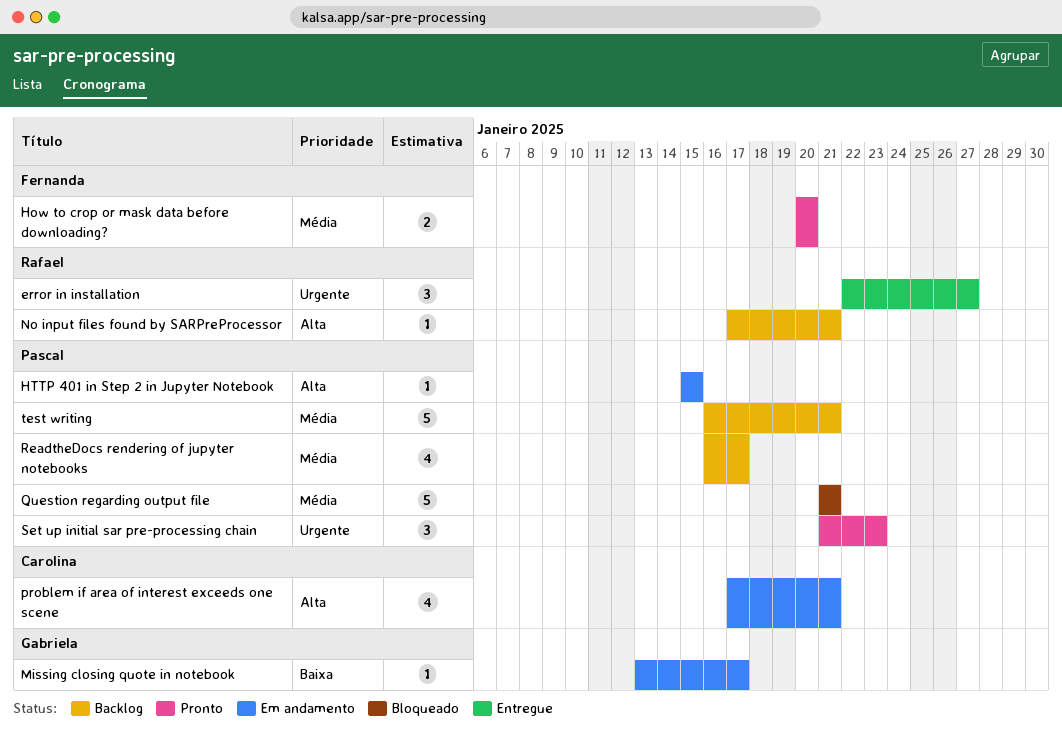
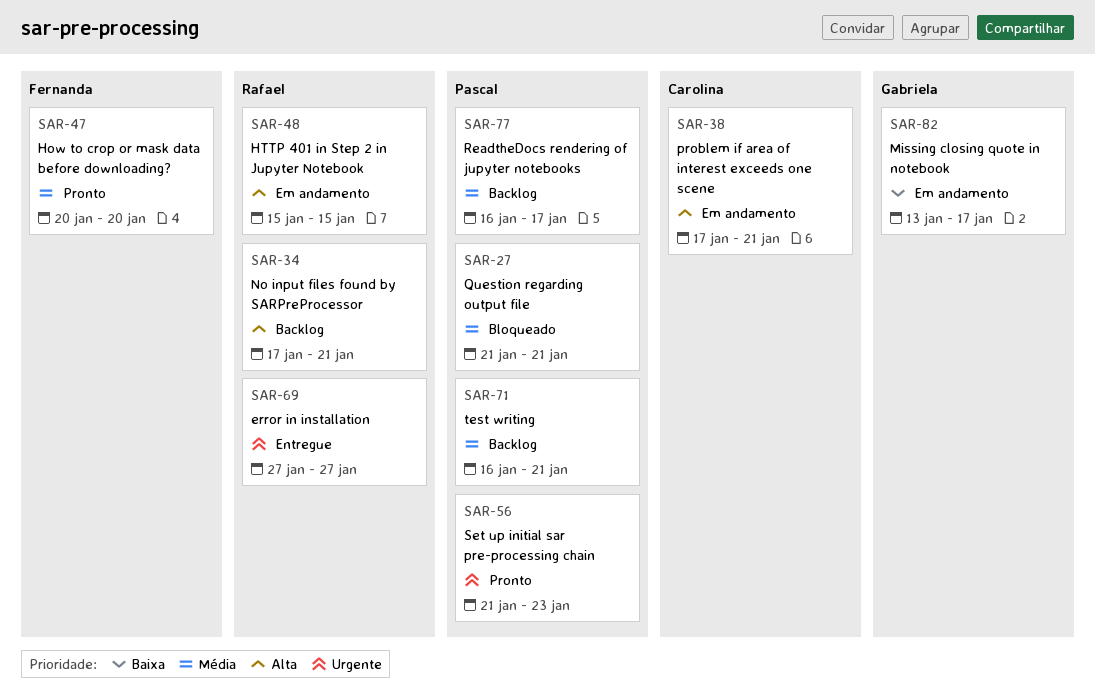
error in installation, start: Jan 22 -> Jan 27
HTTP 401 in Step 2 in Jupyter Notebook, owner: Pascal -> Rafael

